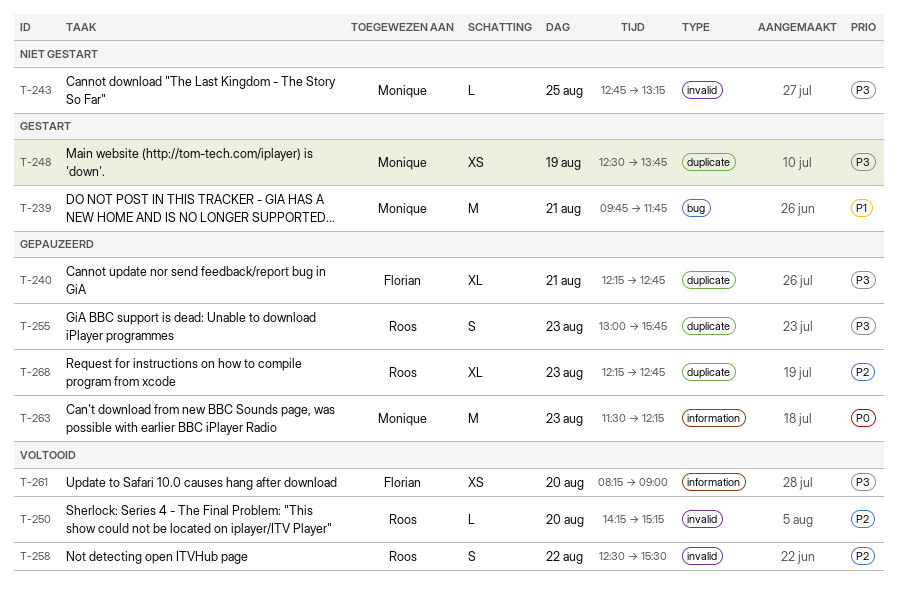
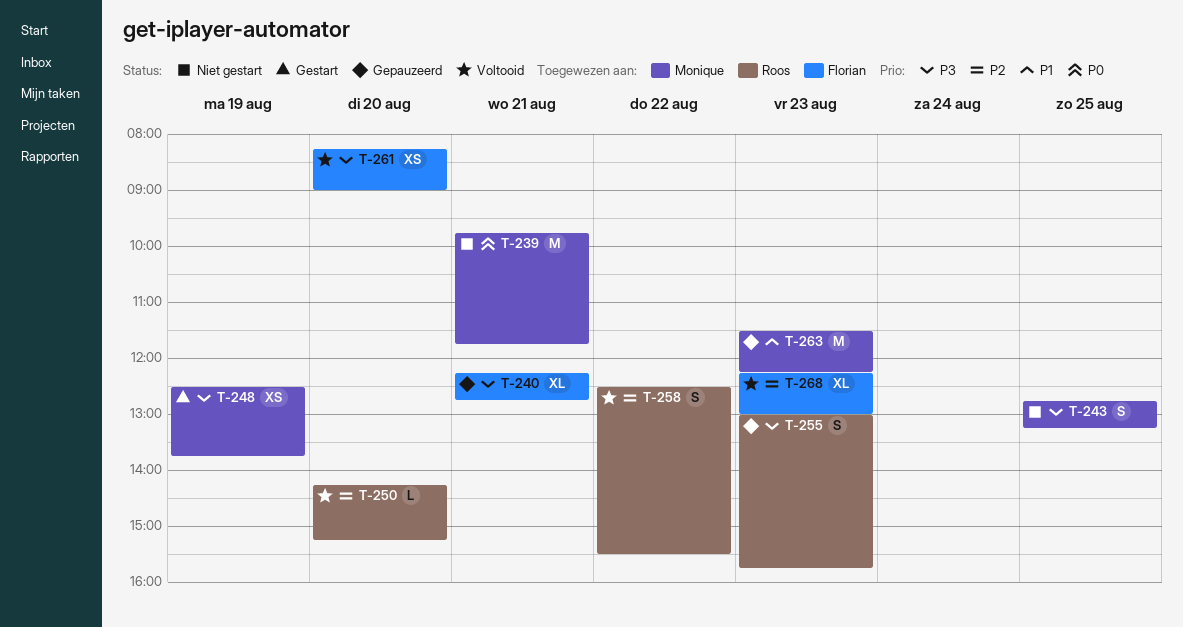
T-239, status: Gestart -> Niet gestart
T-239, priority: P1 -> P0
T-243, estimate: L -> S
T-263, priority: P0 -> P1
T-268, status: Gepauzeerd -> Voltooid
T-268, owner: Roos -> Florian
T-268, ends: 12:45 -> 13:00

